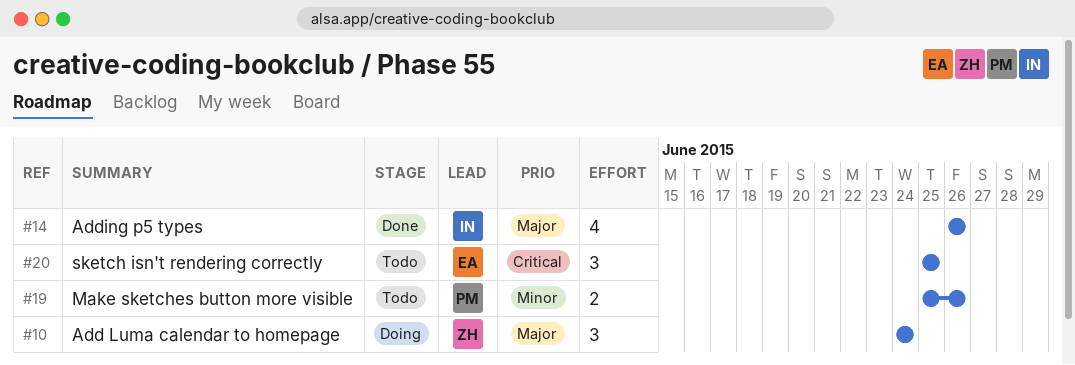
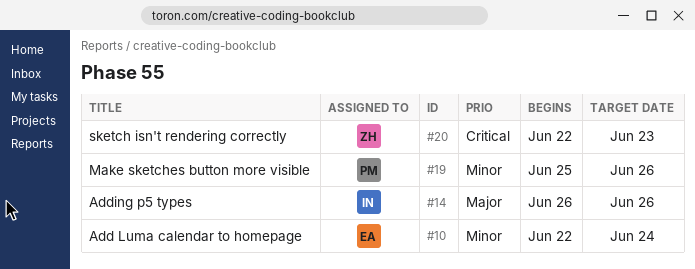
#10, owner: ZH -> EA
#10, priority: Major -> Minor
#10, start: Jun 24 -> Jun 22
#20, owner: EA -> ZH
#20, start: Jun 25 -> Jun 22
#20, due: Jun 25 -> Jun 23

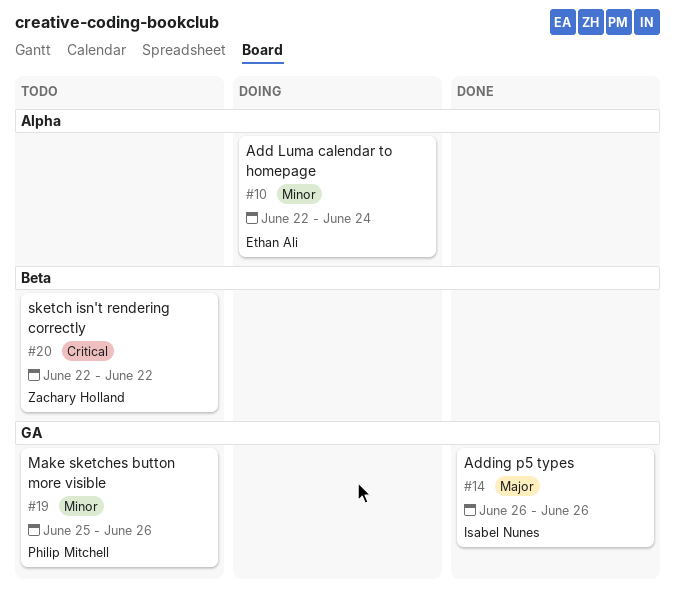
#20, due: Jun 23 -> Jun 22

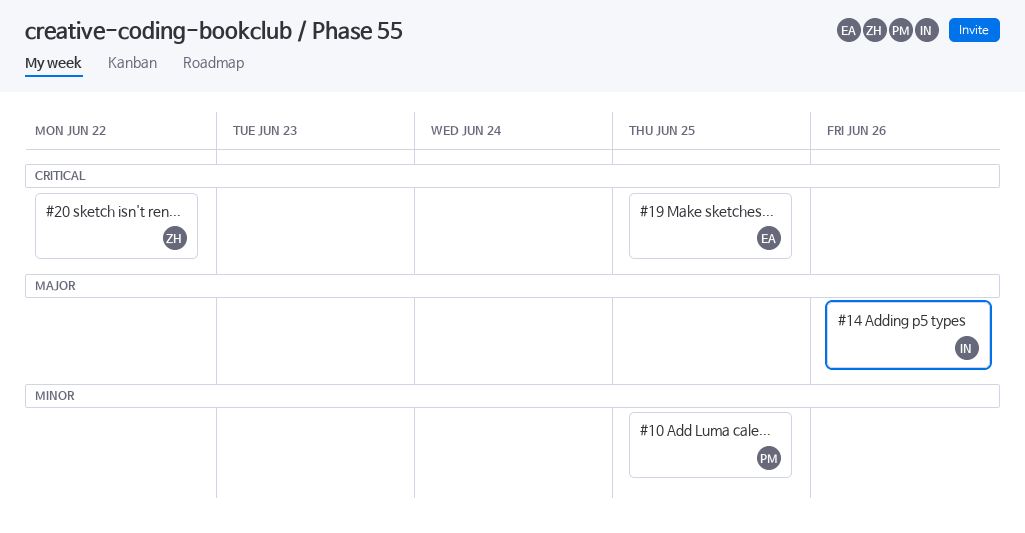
#10, owner: Ethan Ali -> Philip Mitchell
#10, due: Jun 24 -> Jun 25
#19, owner: Philip Mitchell -> Ethan Ali
#19, priority: Minor -> Critical
#19, due: Jun 26 -> Jun 25

